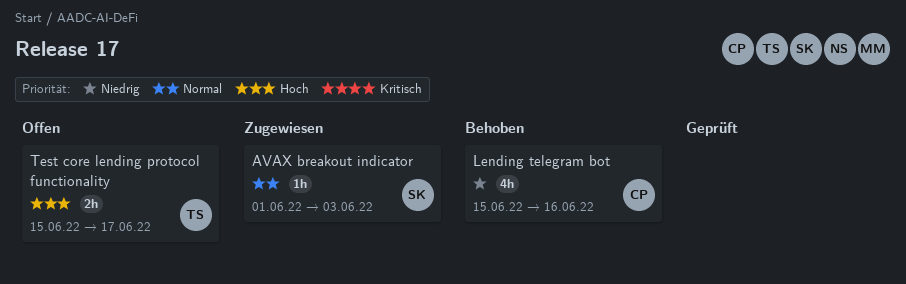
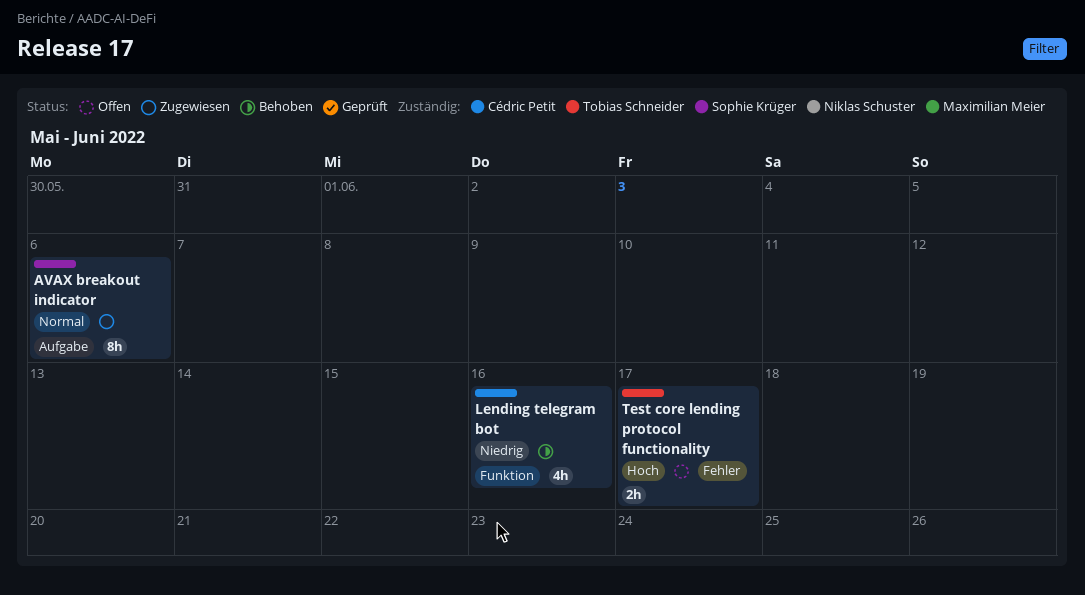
AVAX breakout indicator, estimate: 1h -> 8h
AVAX breakout indicator, due: Jun 3 -> Jun 6

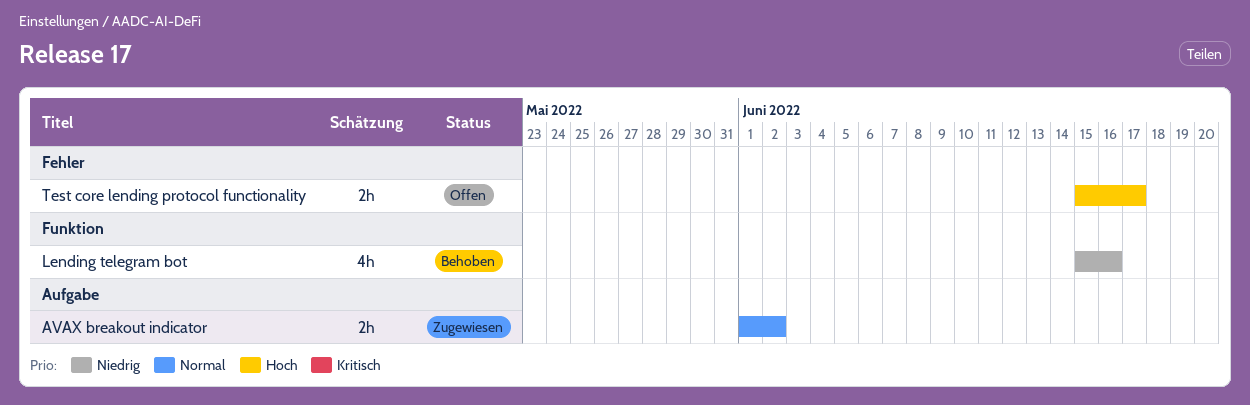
AVAX breakout indicator, estimate: 8h -> 2h
AVAX breakout indicator, due: Jun 6 -> Jun 2

